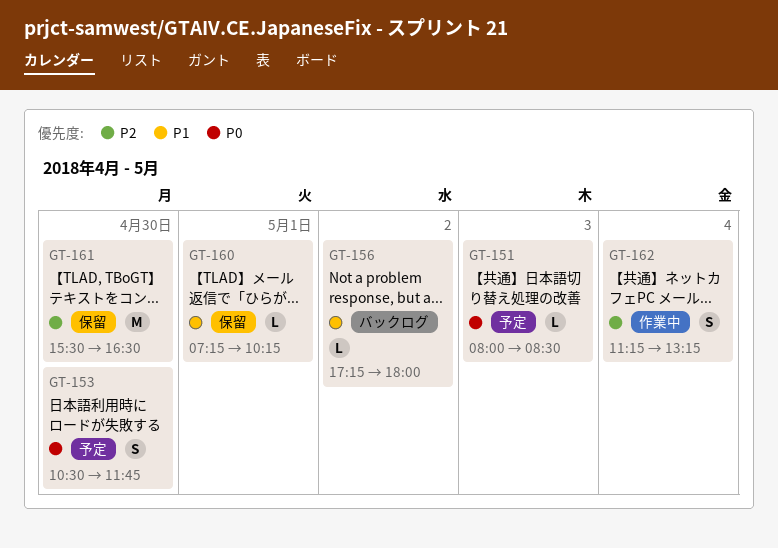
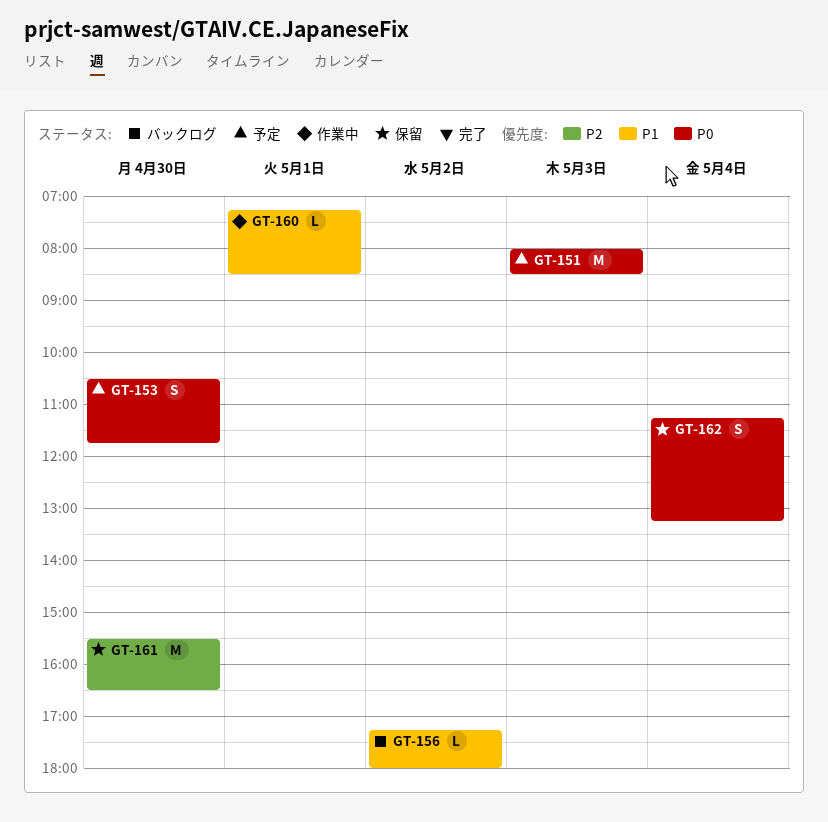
GT-151, estimate: L -> M
GT-160, status: 保留 -> 作業中
GT-160, ends: 10:15 -> 08:30
GT-162, status: 作業中 -> 保留
GT-162, priority: P2 -> P0

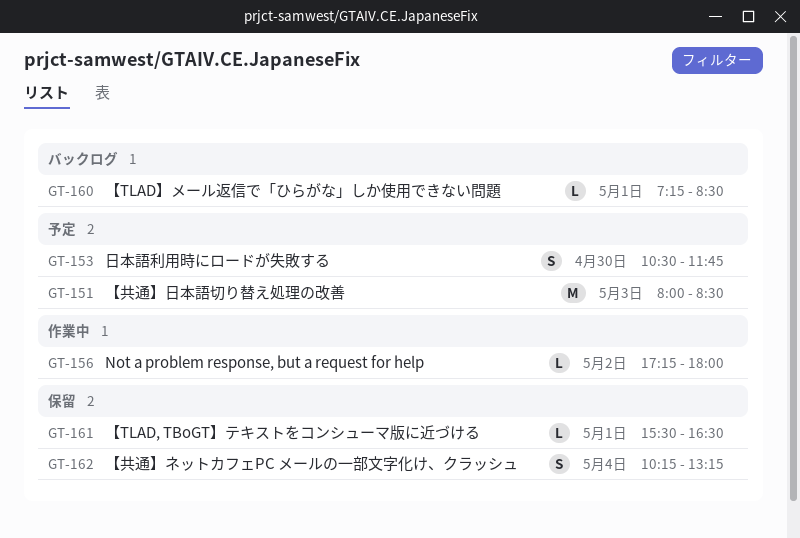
GT-156, status: バックログ -> 作業中
GT-160, status: 作業中 -> バックログ
GT-161, estimate: M -> L
GT-161, day: Apr 30 -> May 1
GT-162, begins: 11:15 -> 10:15

